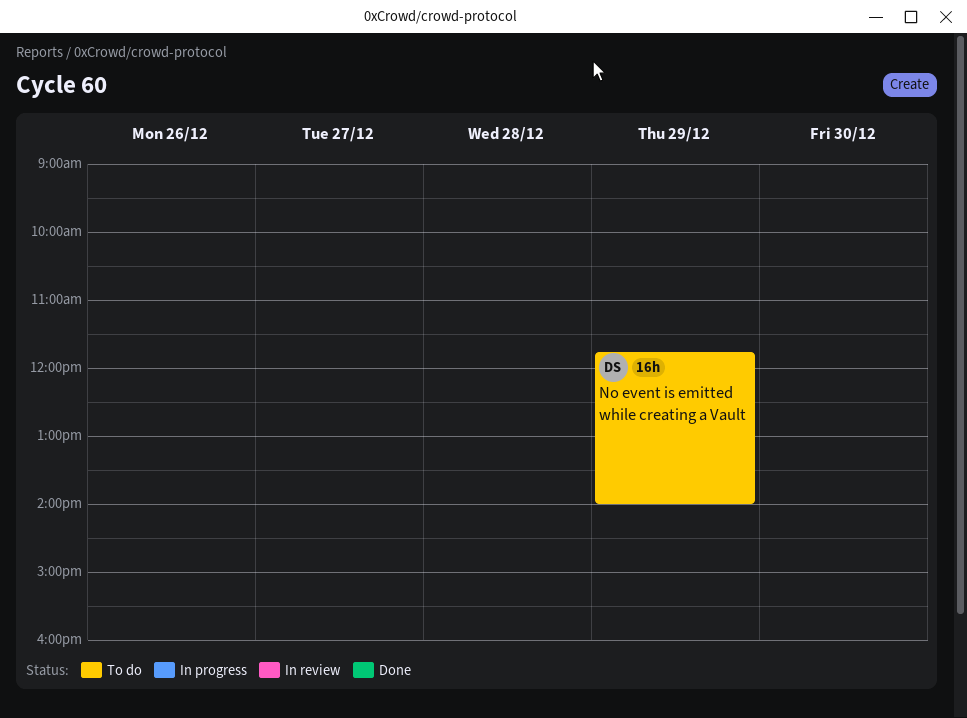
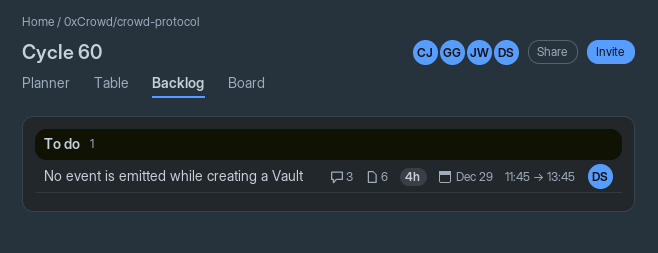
No event is emitted while creating a Vault, estimate: 16h -> 4h
No event is emitted while creating a Vault, ends: 14:00 -> 13:45

